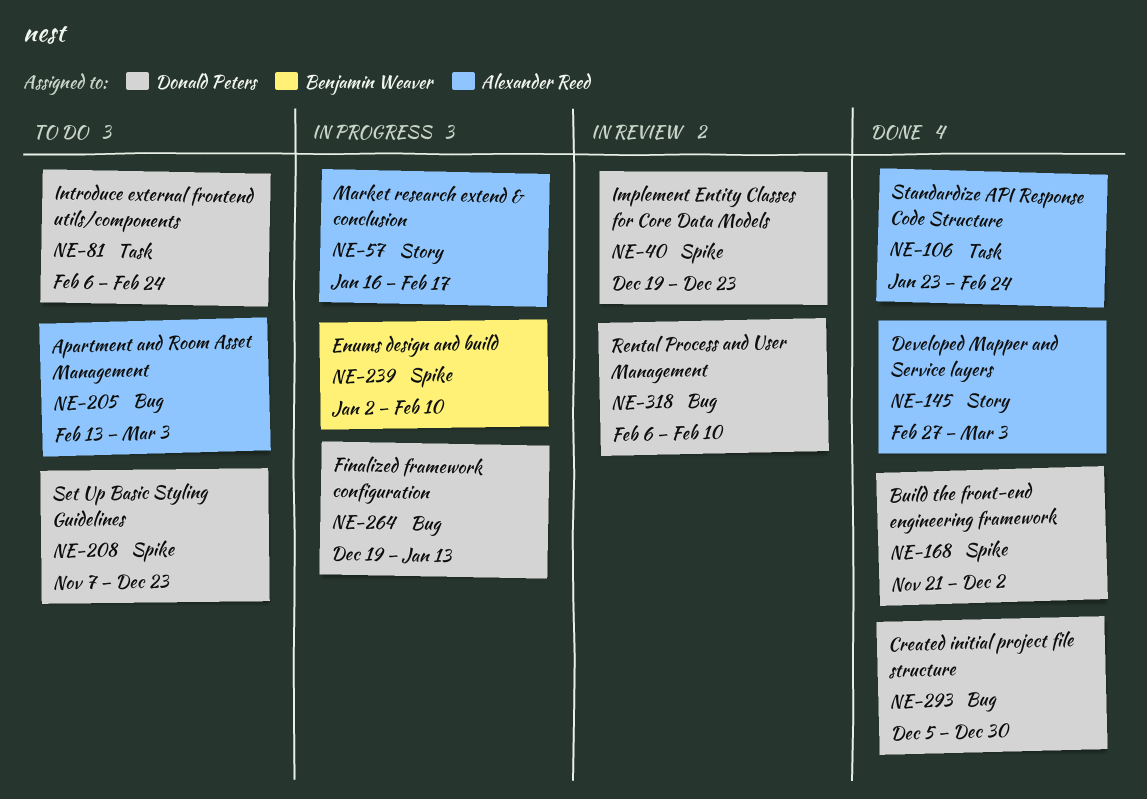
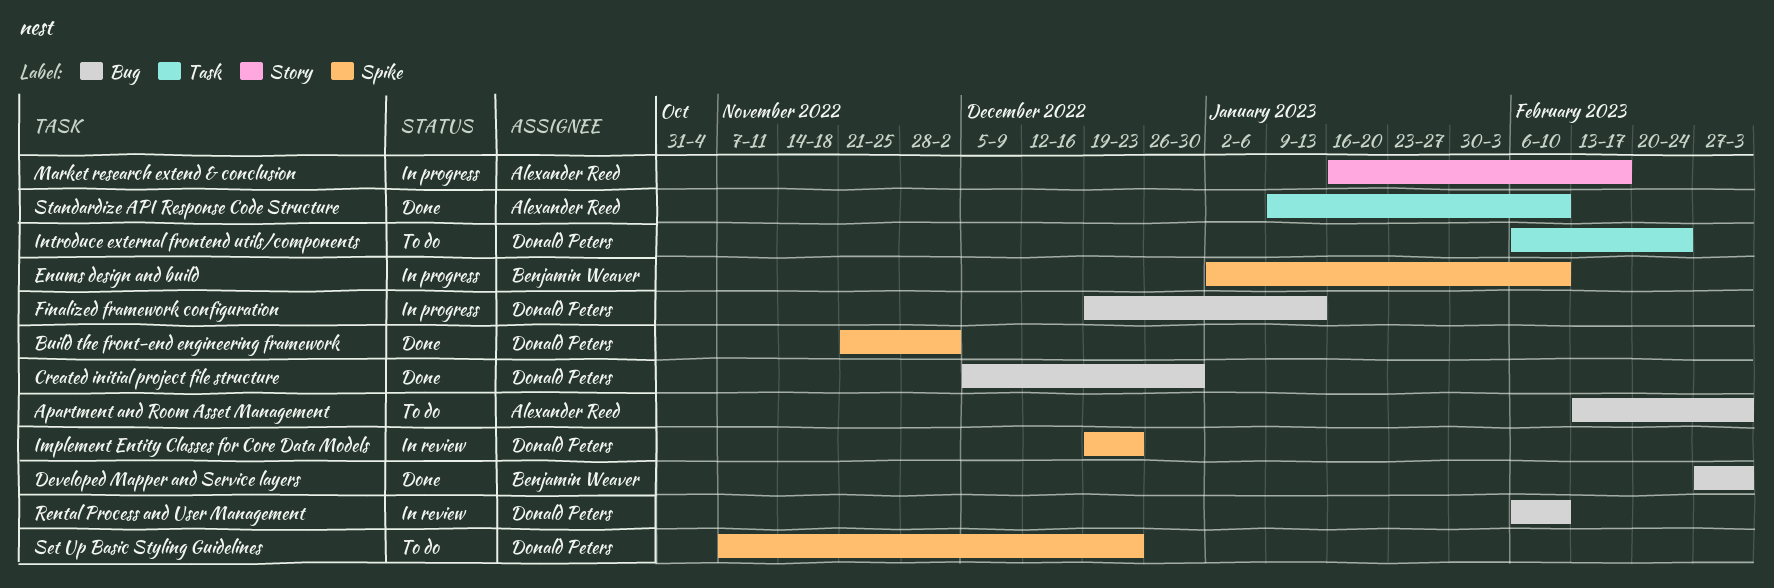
Developed Mapper and Service layers, owner: Alexander Reed -> Benjamin Weaver
Developed Mapper and Service layers, label: Story -> Bug
Standardize API Response Code Structure, start: Jan 23 -> Jan 9
Standardize API Response Code Structure, due: Feb 24 -> Feb 10

